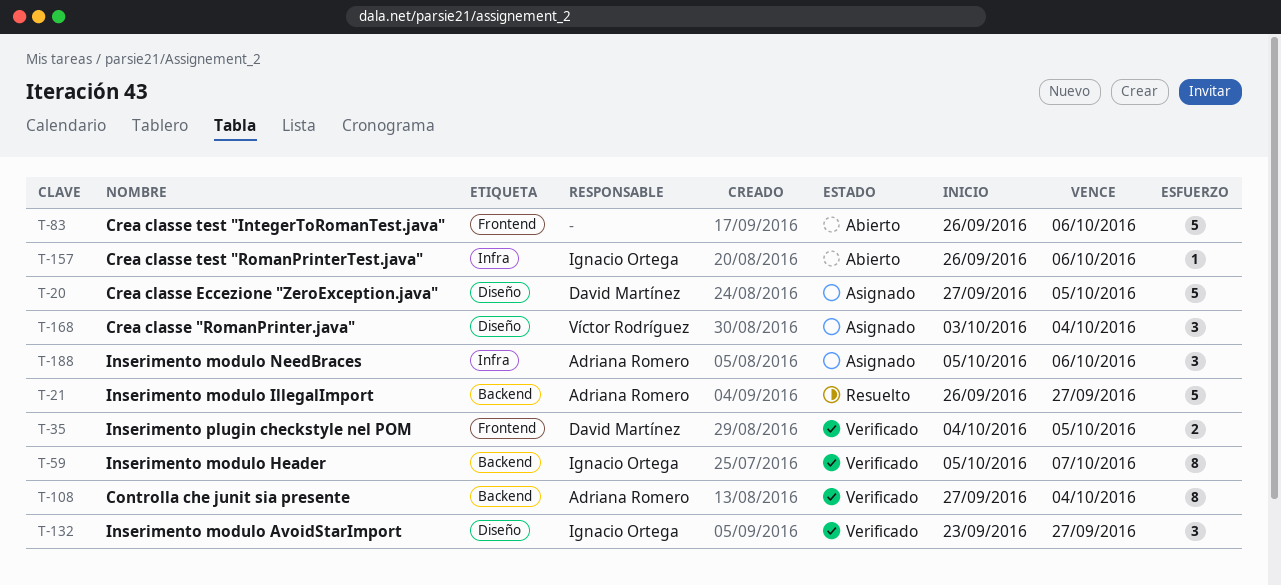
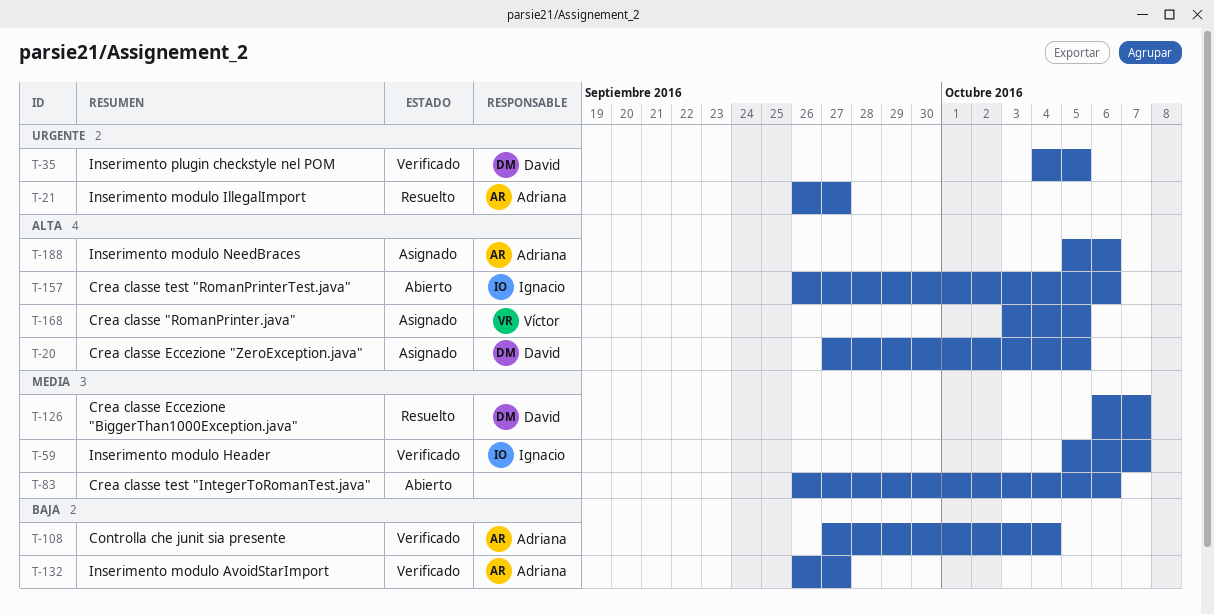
T-126: none -> present
T-132, owner: Ignacio Ortega -> Adriana Romero
T-132, start: Sep 23 -> Sep 26
T-168, due: Oct 4 -> Oct 5

